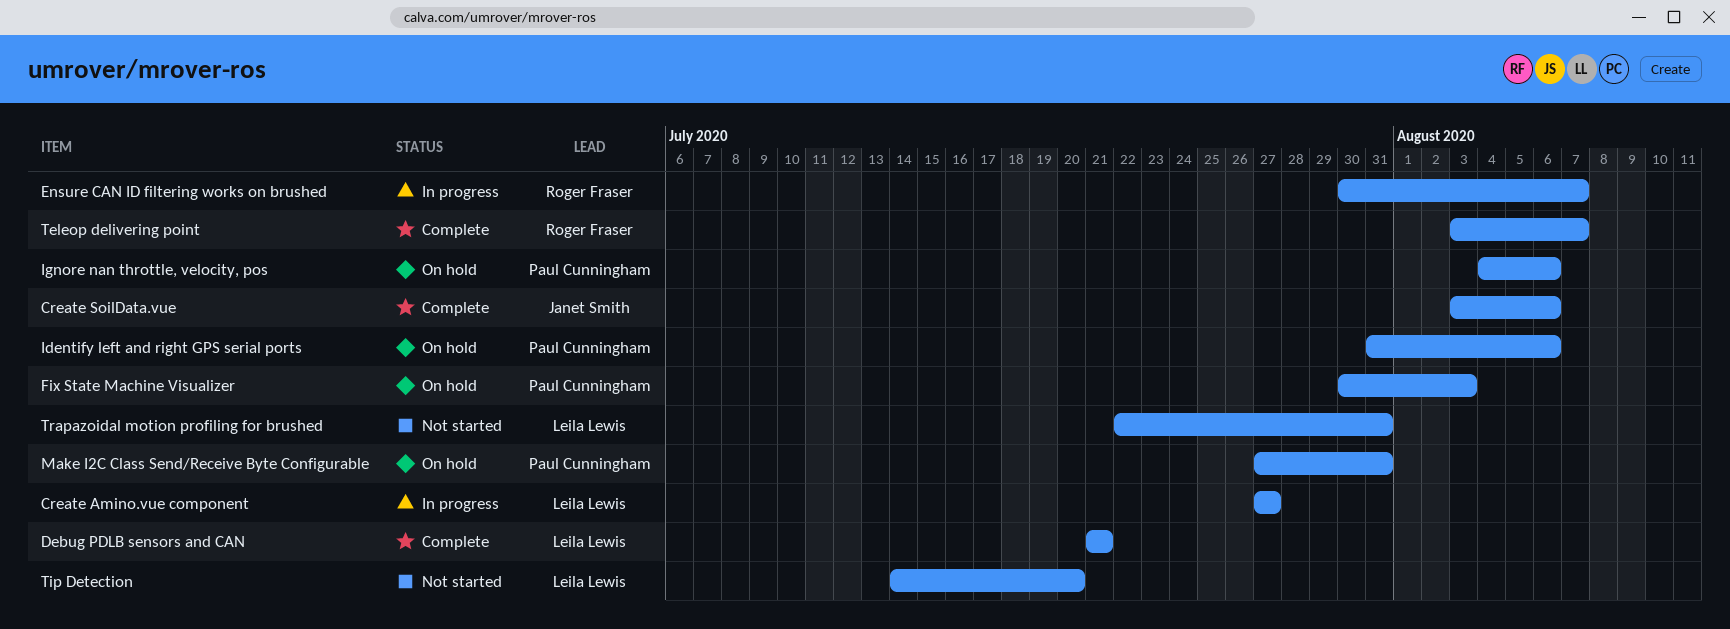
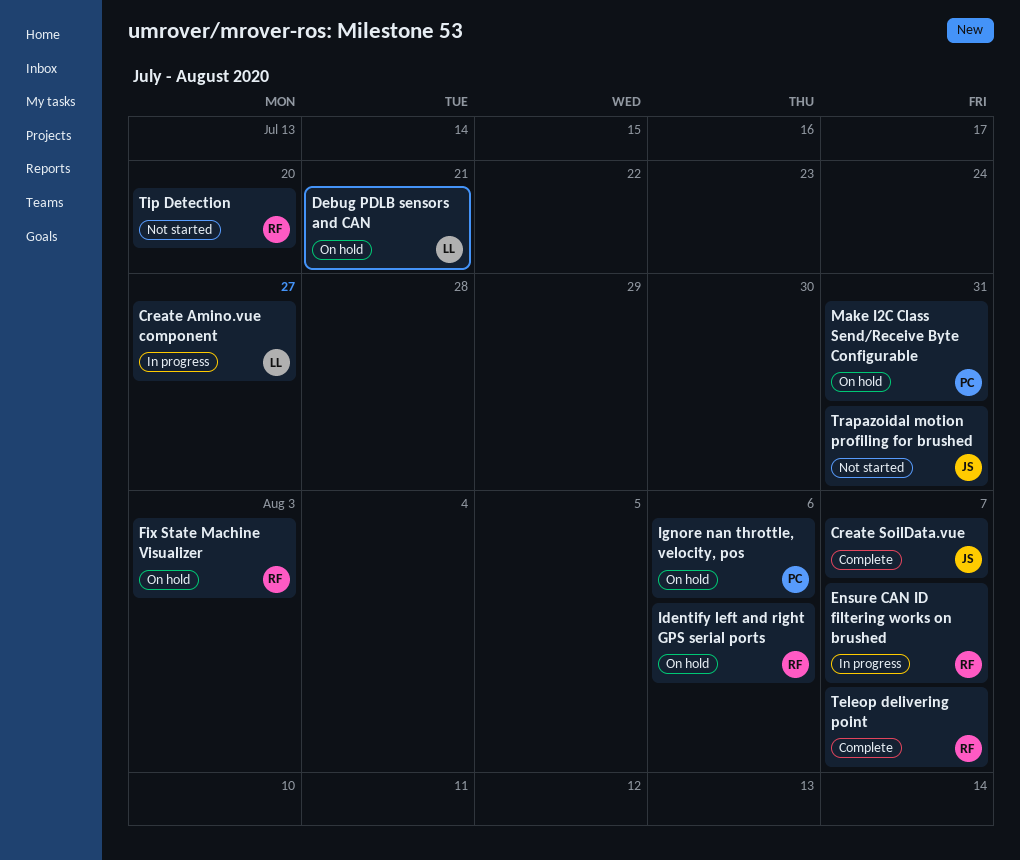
Create SoilData.vue, due: Aug 6 -> Aug 7
Debug PDLB sensors and CAN, status: Complete -> On hold
Fix State Machine Visualizer, owner: Paul Cunningham -> Roger Fraser
Identify left and right GPS serial ports, owner: Paul Cunningham -> Roger Fraser
Tip Detection, owner: Leila Lewis -> Roger Fraser
Trapazoidal motion profiling for brushed, owner: Leila Lewis -> Janet Smith

